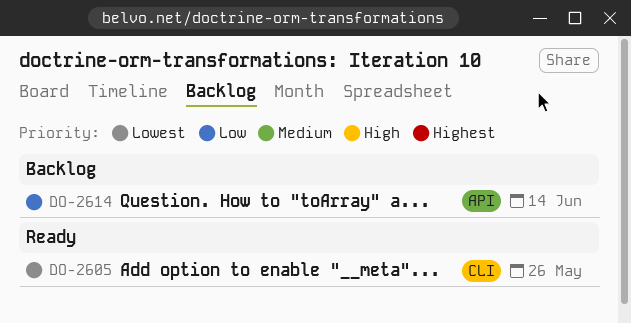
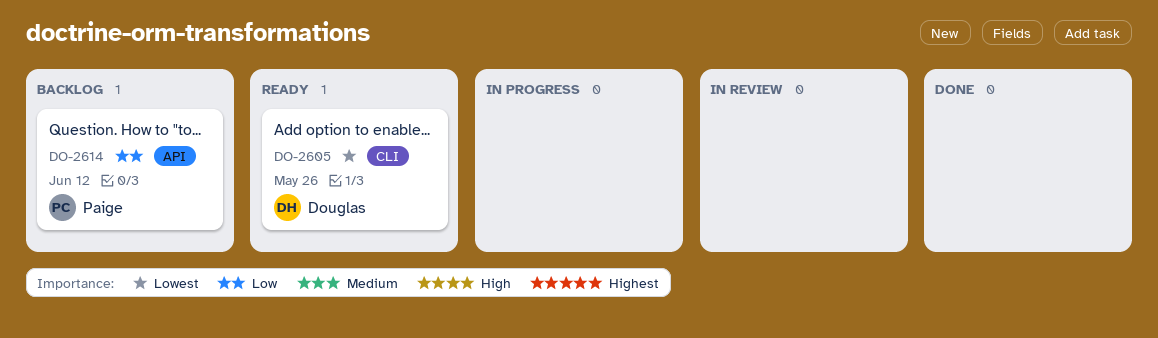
DO-2614, due: Jun 14 -> Jun 12

